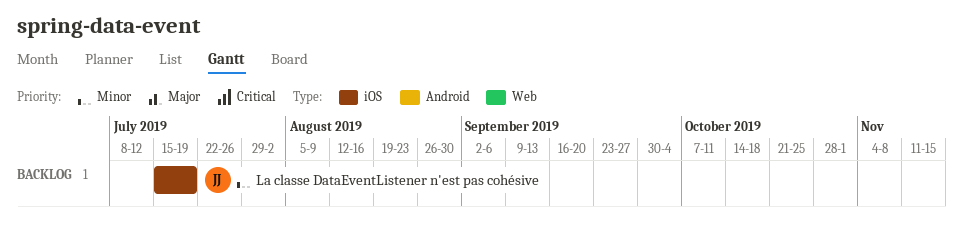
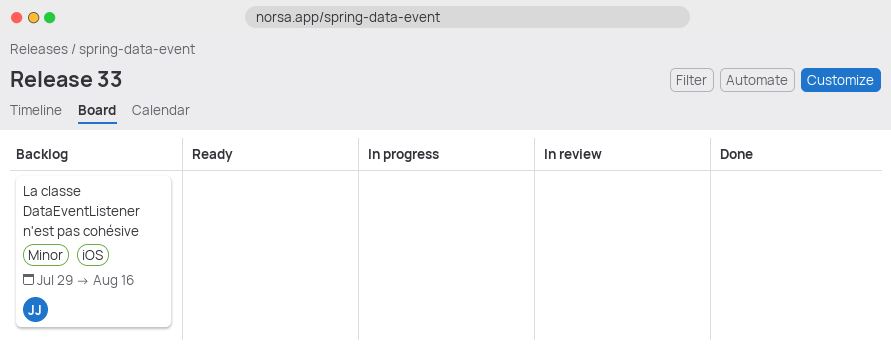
La classe DataEventListener n'est pas cohésive, start: Jul 15 -> Jul 29
La classe DataEventListener n'est pas cohésive, due: Jul 19 -> Aug 16

